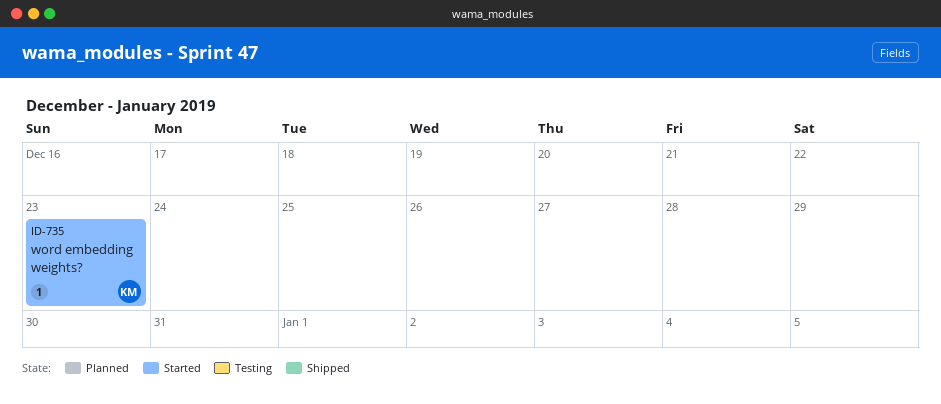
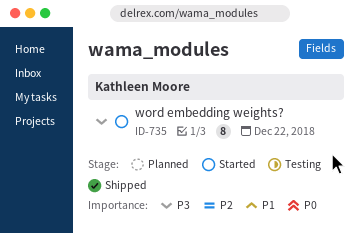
ID-735, estimate: 1 -> 8
ID-735, due: Dec 23 -> Dec 22

